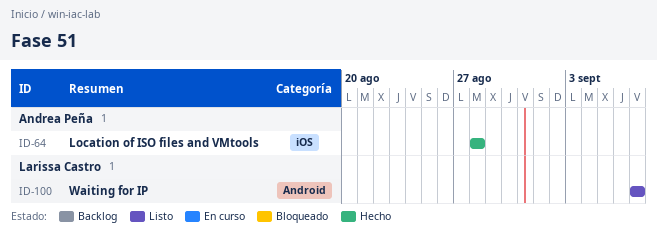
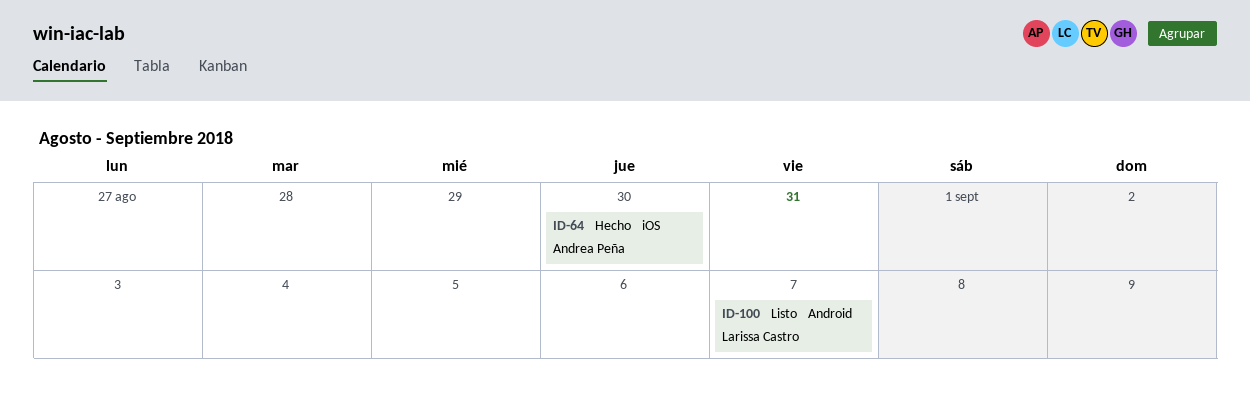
ID-64, due: Aug 28 -> Aug 30

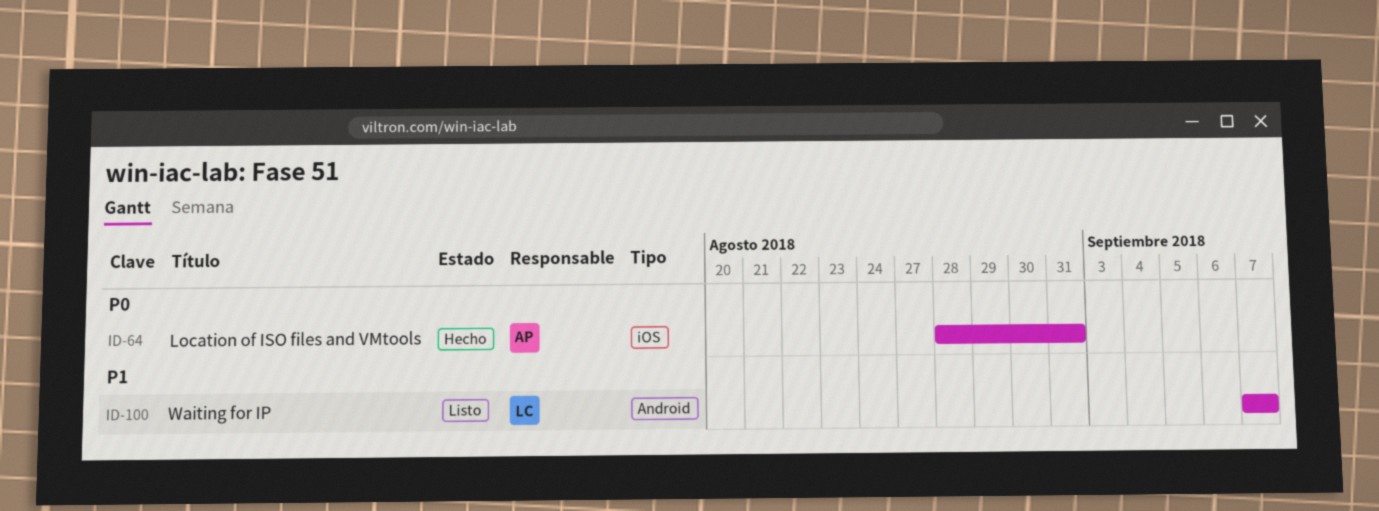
ID-64, due: Aug 30 -> Aug 31

